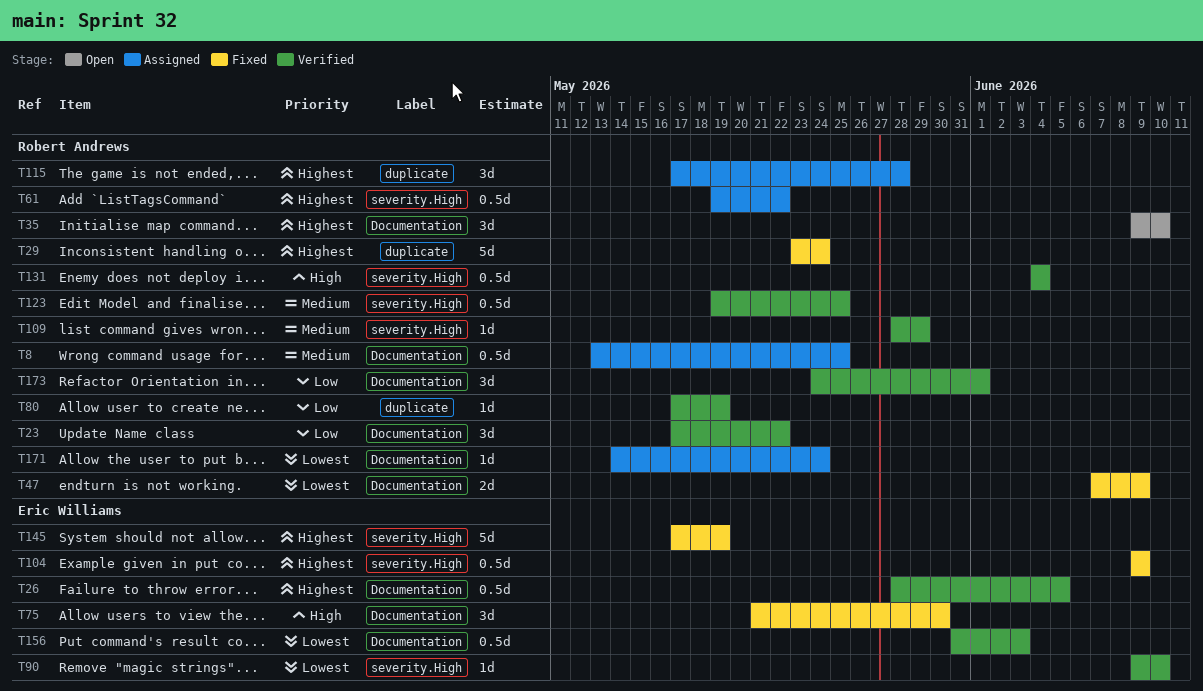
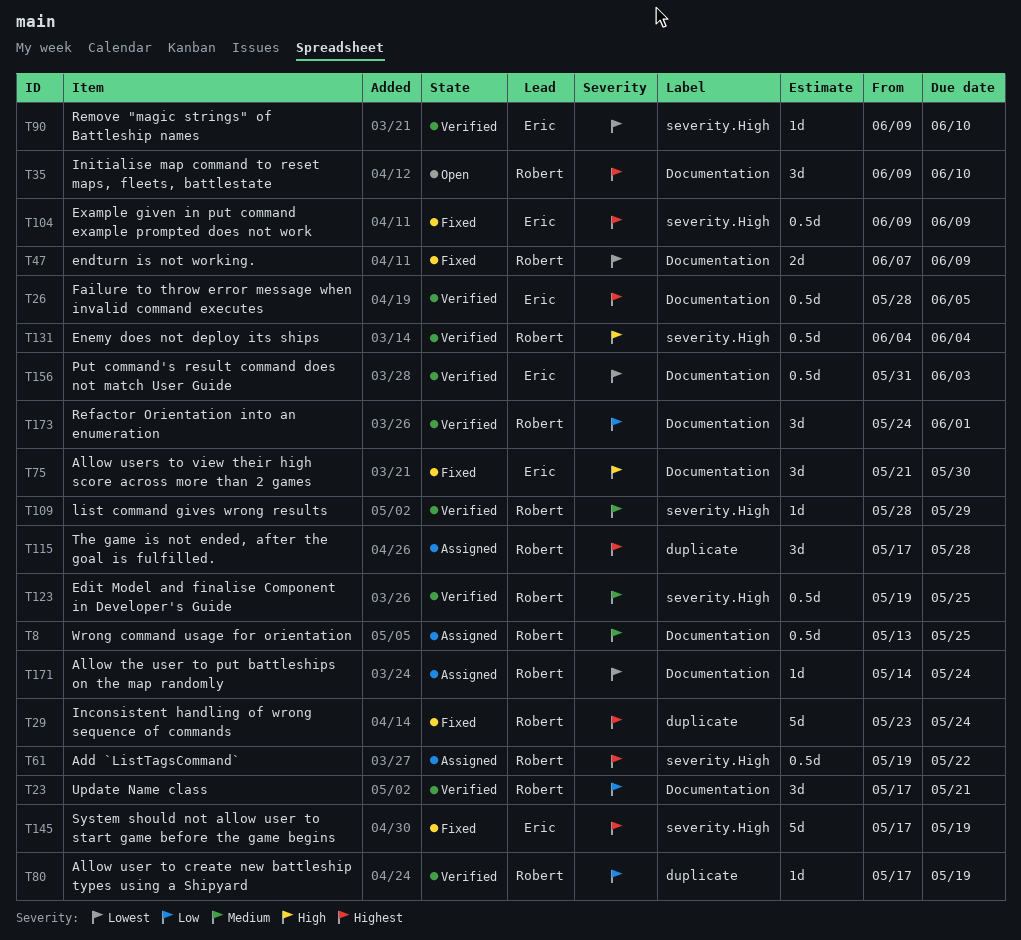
T23, due: May 22 -> May 21

